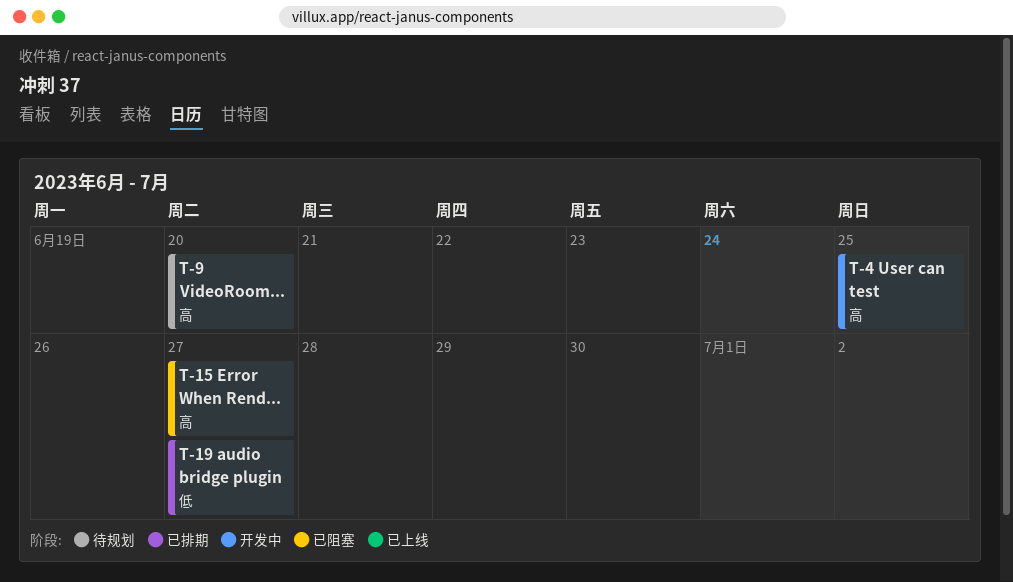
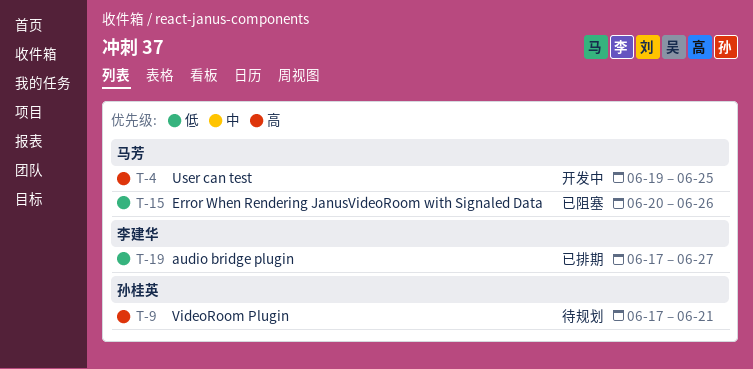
T-9, due: Jun 20 -> Jun 21
T-15, priority: 高 -> 低
T-15, due: Jun 27 -> Jun 26

